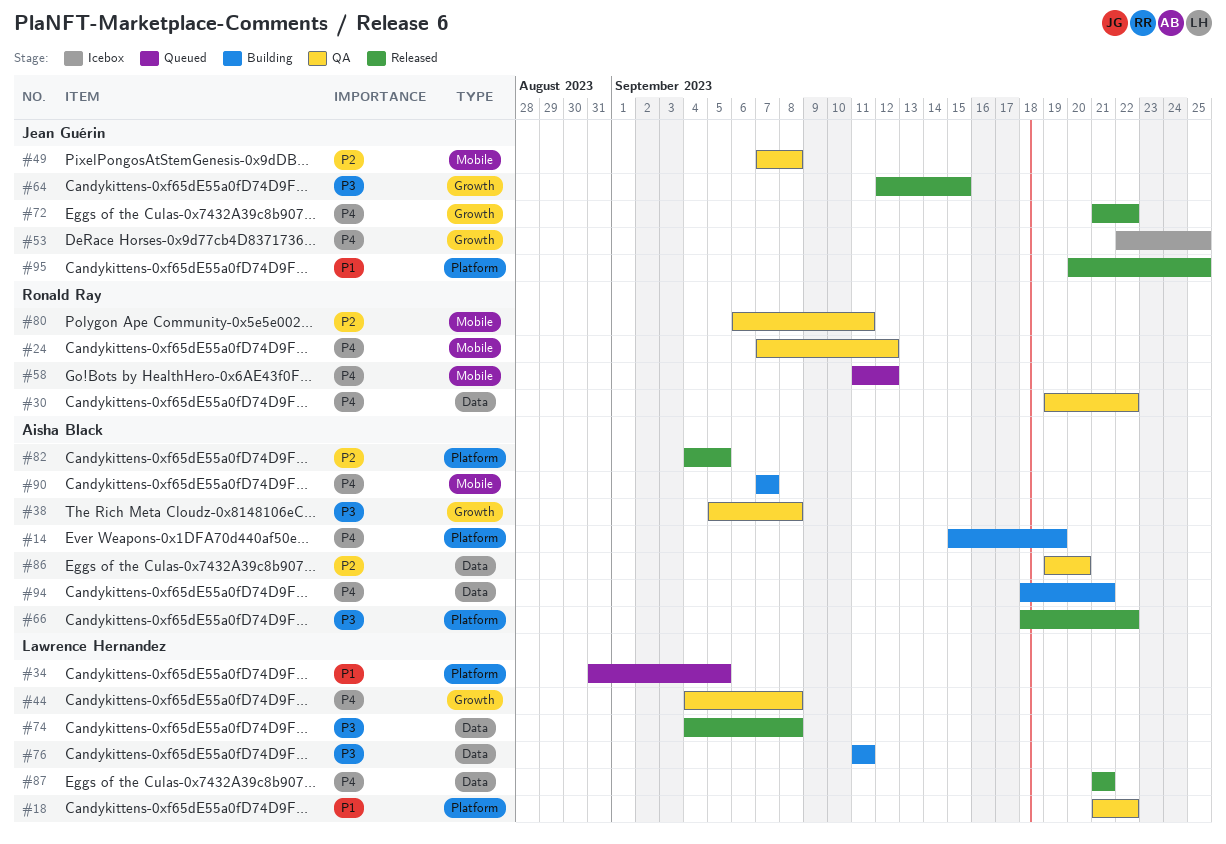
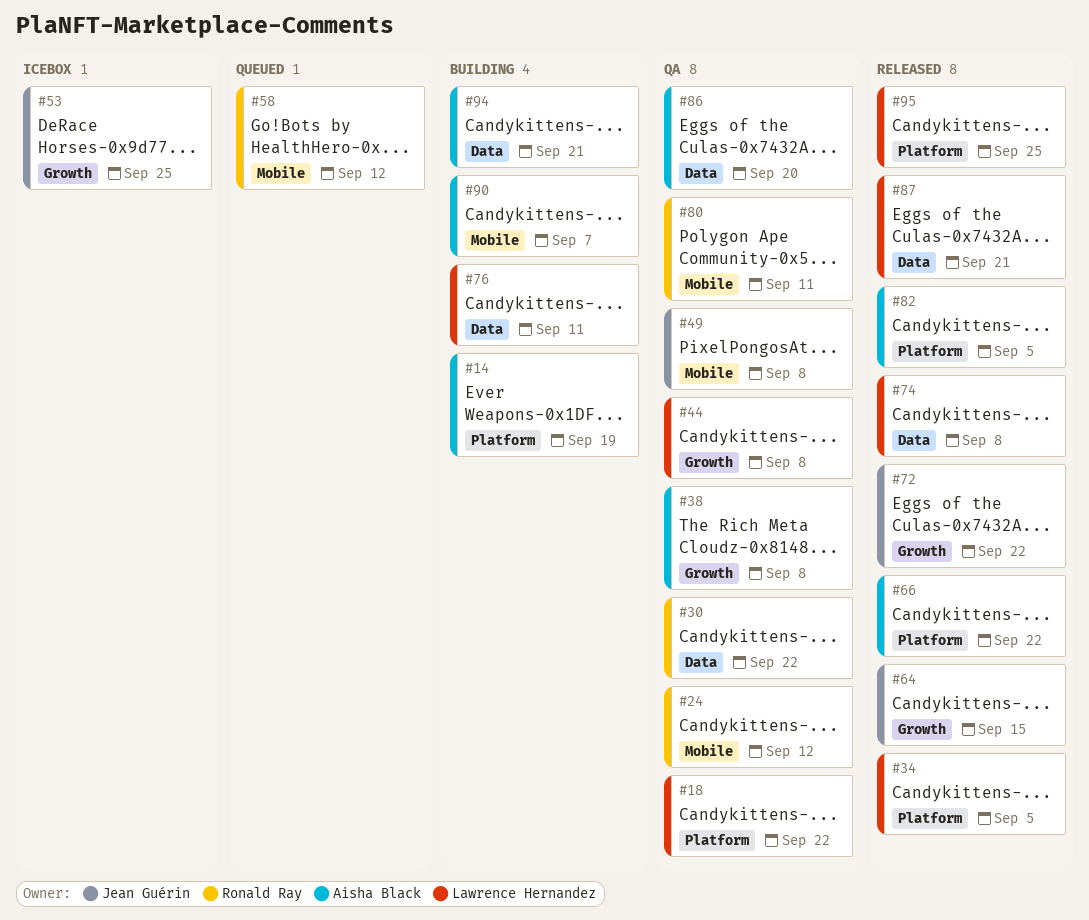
#34, status: Queued -> Released
#95, owner: Jean Guérin -> Lawrence Hernandez

